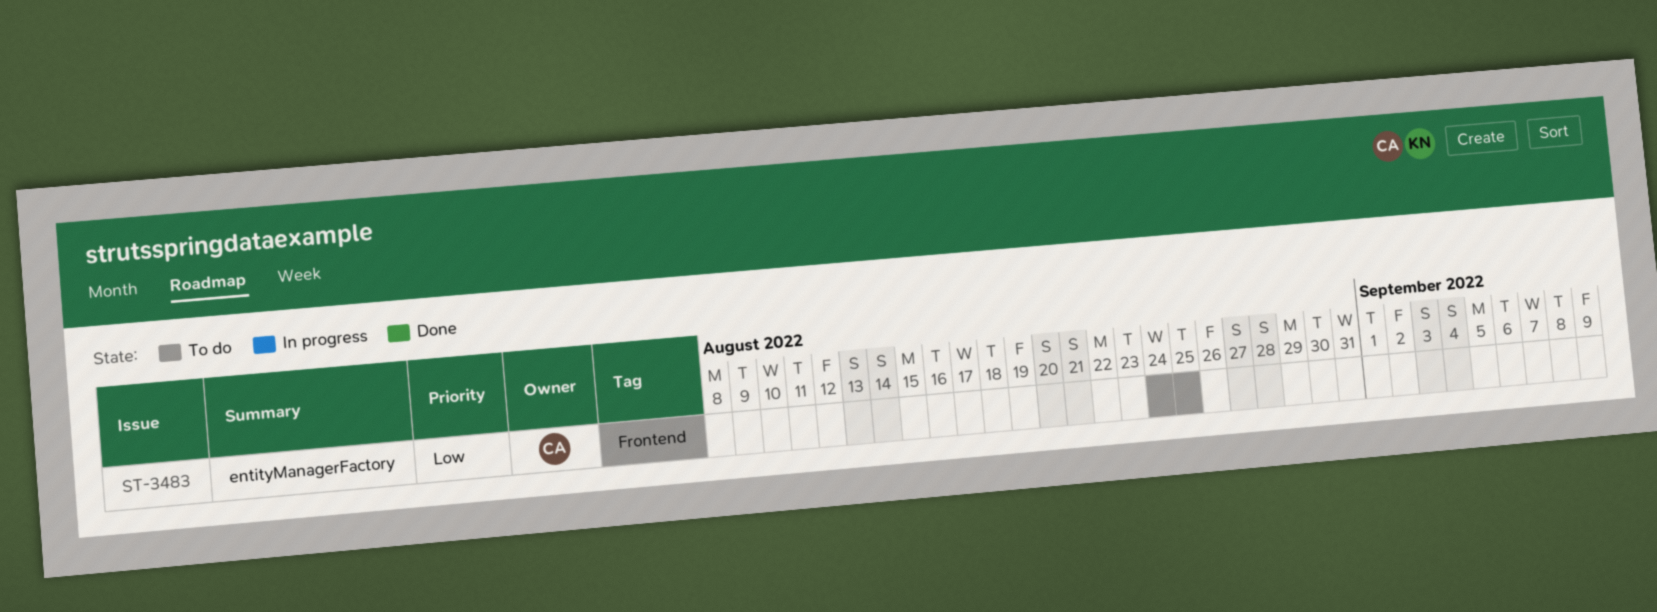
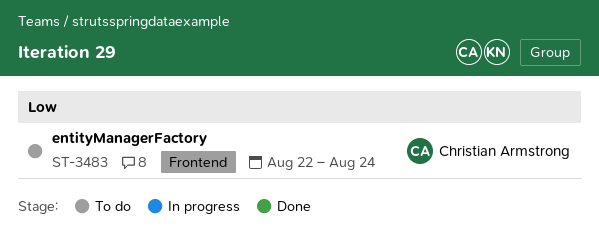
ST-3483, start: Aug 24 -> Aug 22
ST-3483, due: Aug 25 -> Aug 24

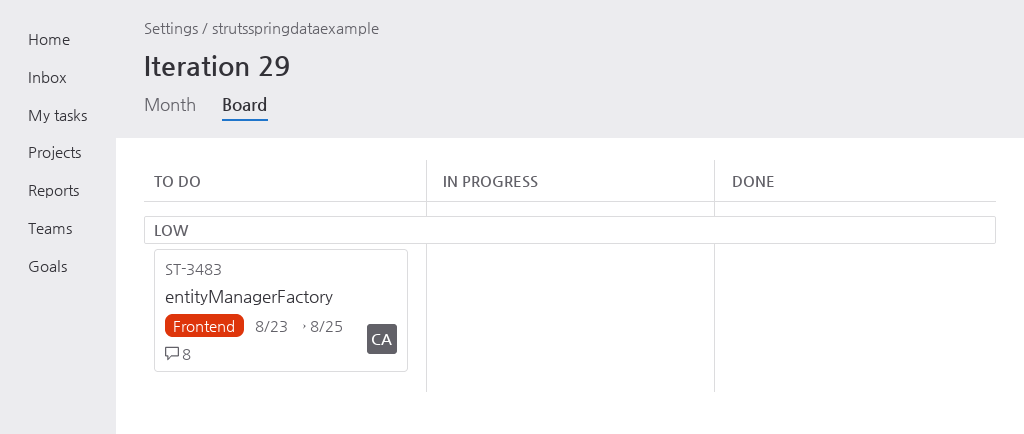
ST-3483, start: Aug 22 -> Aug 23
ST-3483, due: Aug 24 -> Aug 25

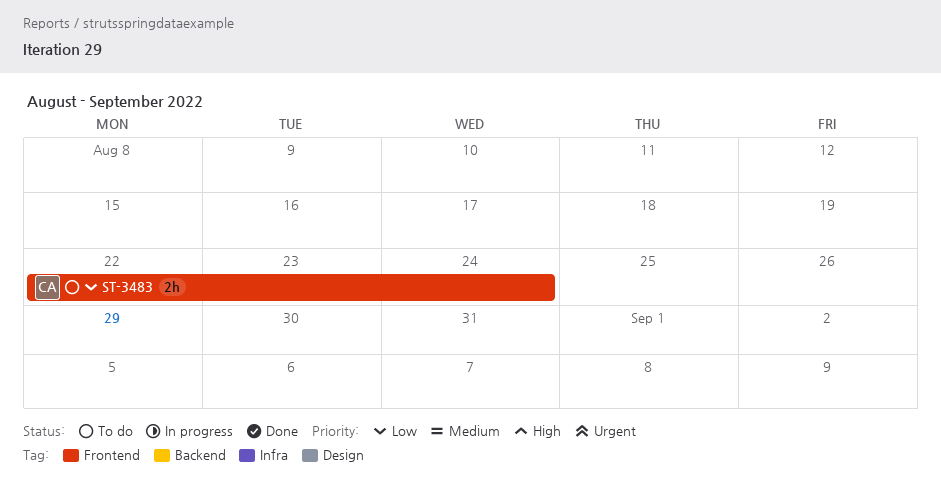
ST-3483, start: Aug 23 -> Aug 22
ST-3483, due: Aug 25 -> Aug 24

